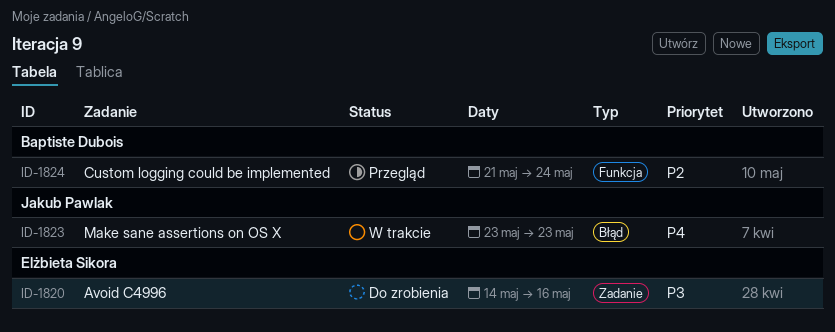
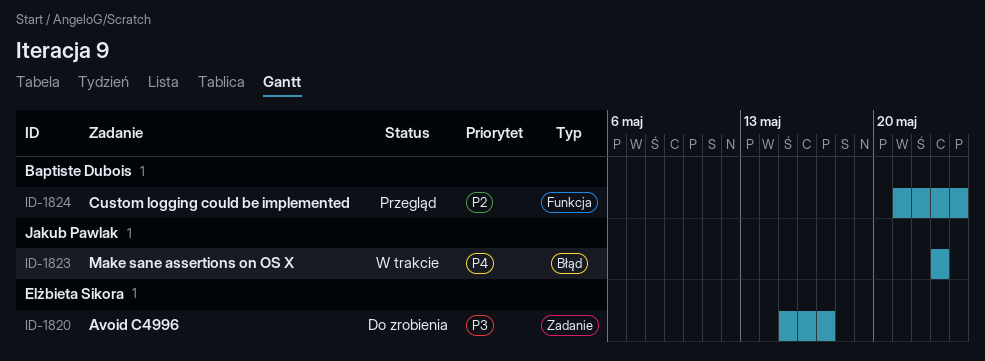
ID-1820, start: May 14 -> May 15
ID-1820, due: May 16 -> May 17

